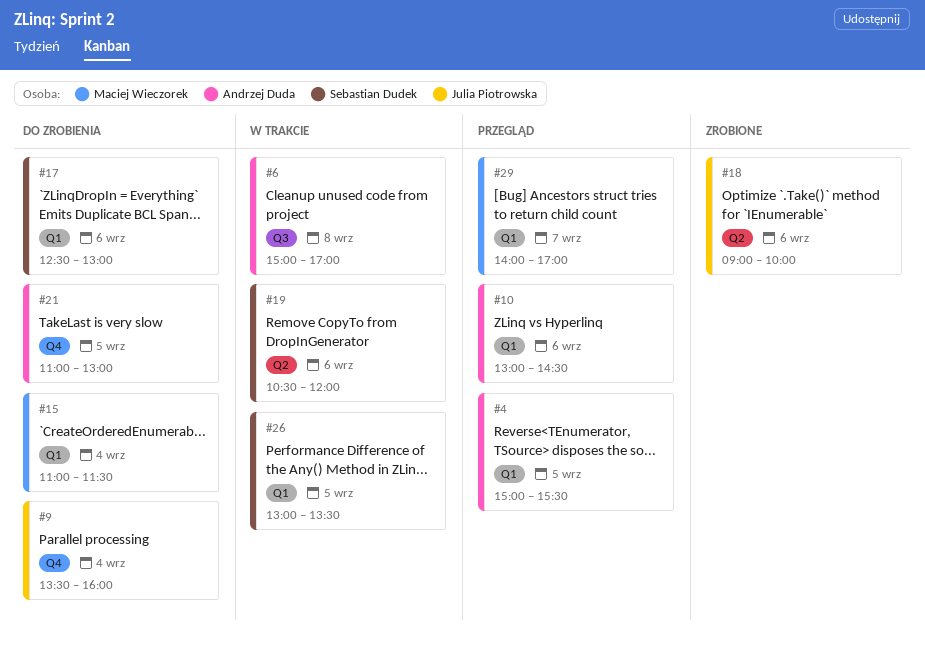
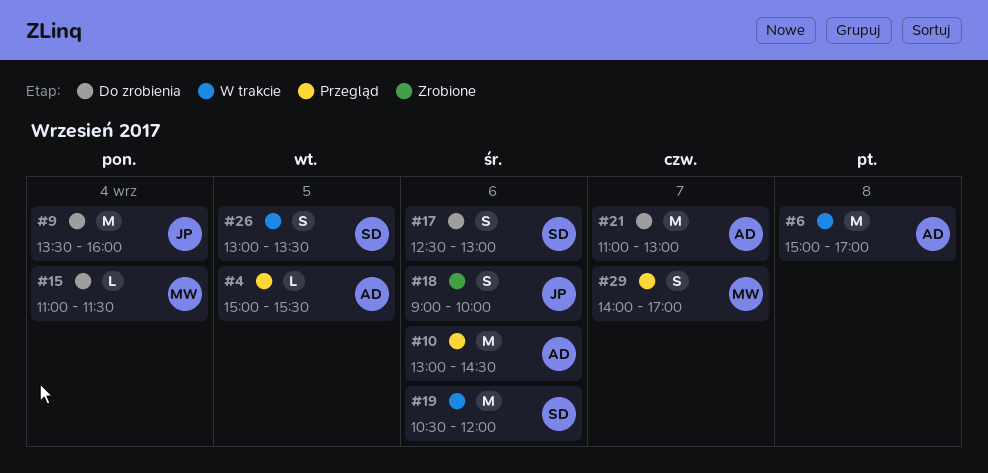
#21, day: Sep 5 -> Sep 7

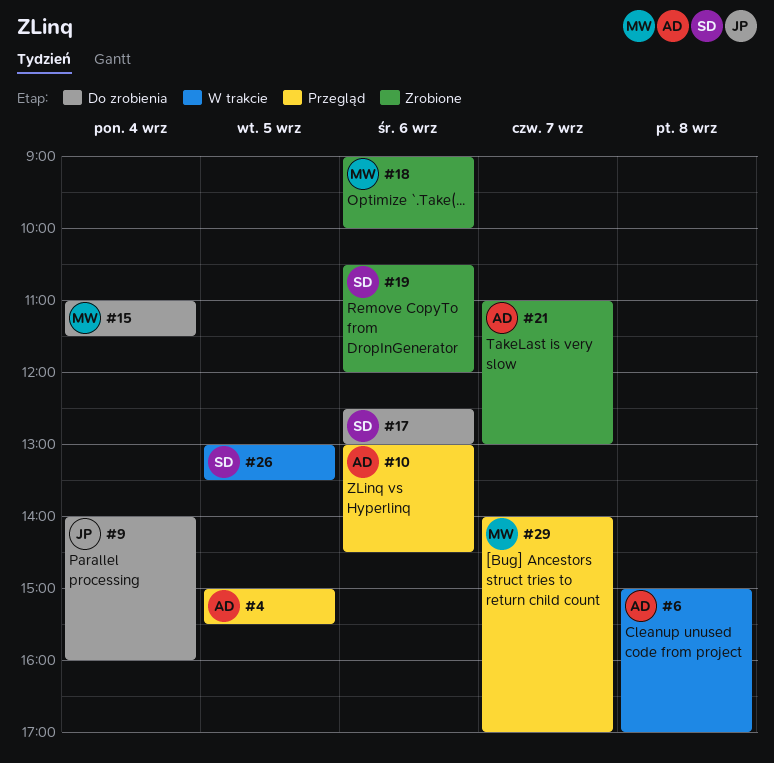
#9, begins: 13:30 -> 14:00
#18, owner: JP -> MW
#19, status: W trakcie -> Zrobione
#21, status: Do zrobienia -> Zrobione

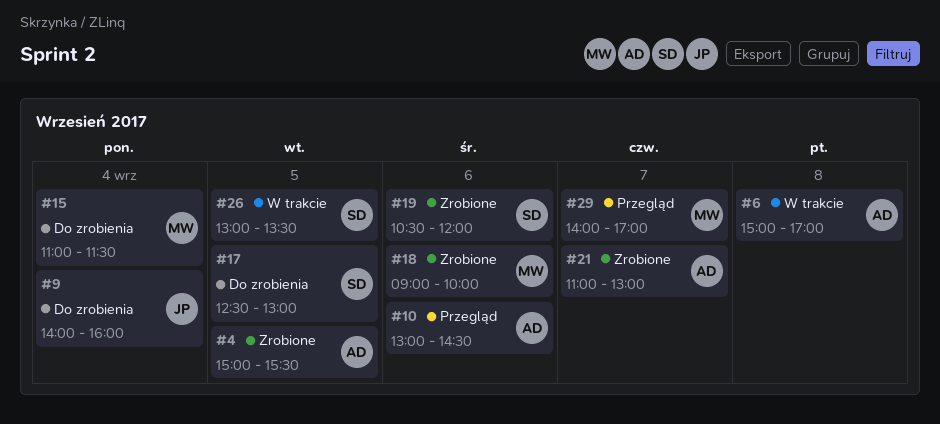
#4, status: Przegląd -> Zrobione
#17, day: Sep 6 -> Sep 5

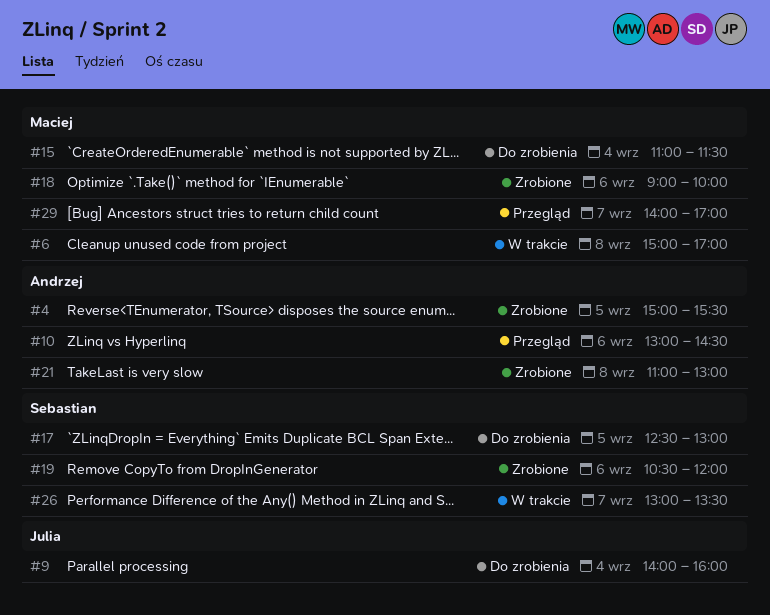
#6, owner: Andrzej -> Maciej
#21, day: Sep 7 -> Sep 8
#26, day: Sep 5 -> Sep 7

